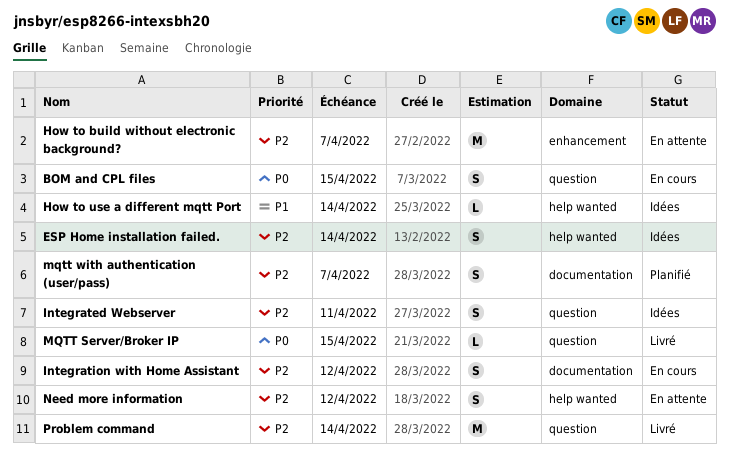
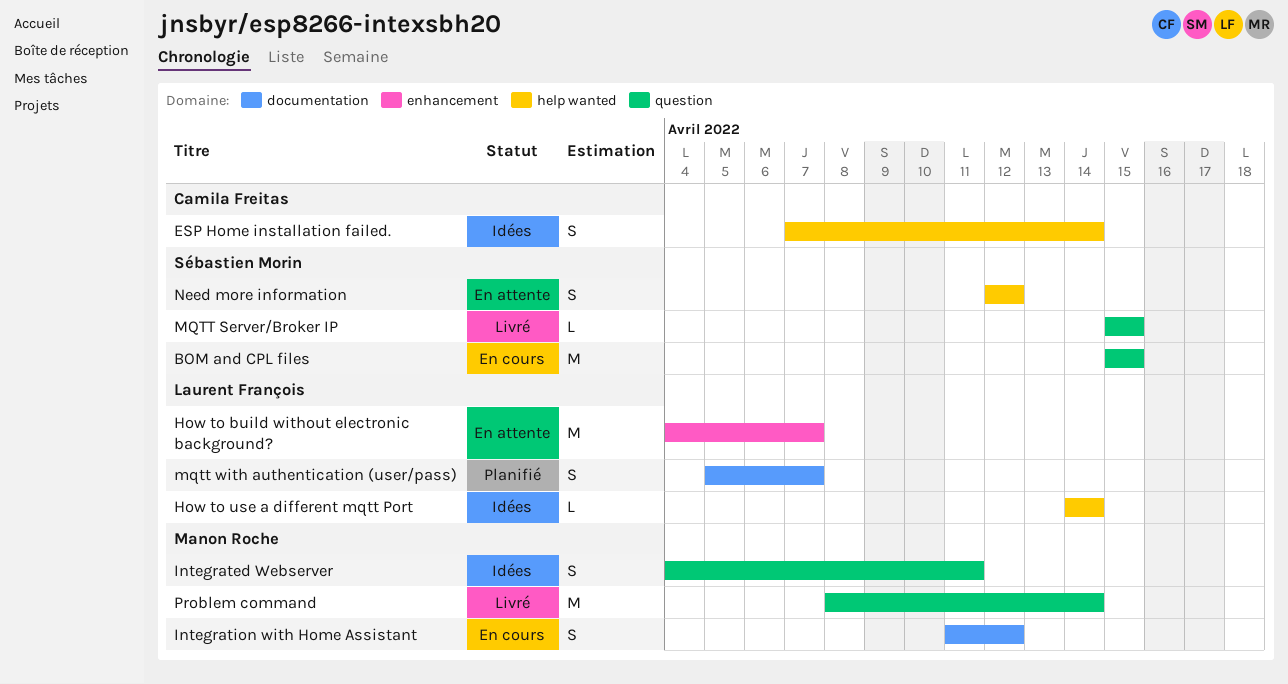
BOM and CPL files, estimate: S -> M

